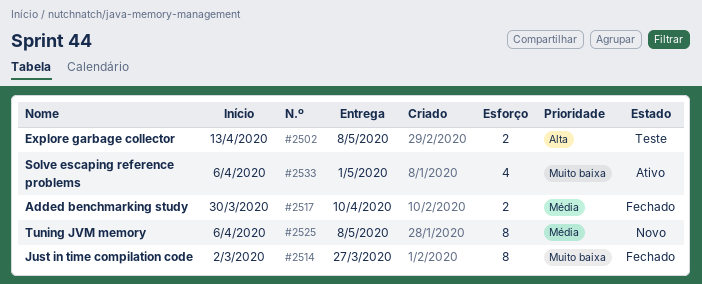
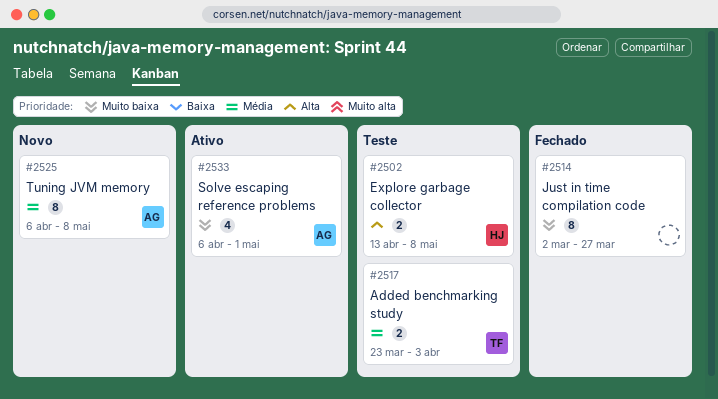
#2517, status: Fechado -> Teste
#2517, start: Mar 30 -> Mar 23
#2517, due: Apr 10 -> Apr 3

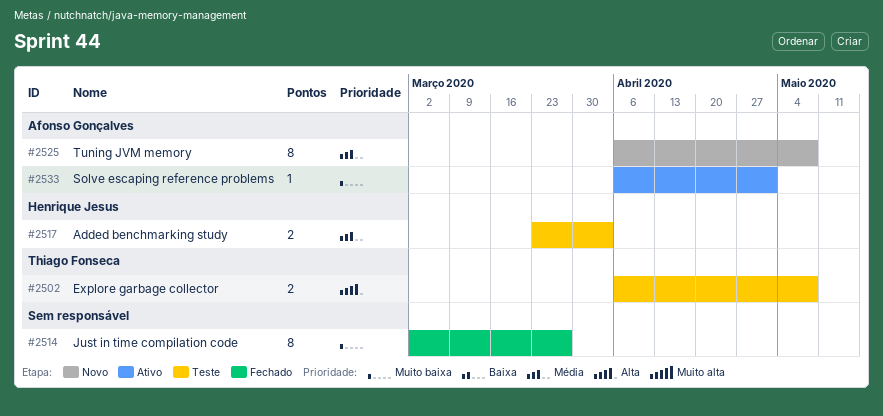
#2502, owner: Henrique Jesus -> Thiago Fonseca
#2502, start: Apr 13 -> Apr 6
#2517, owner: Thiago Fonseca -> Henrique Jesus
#2533, estimate: 4 -> 1

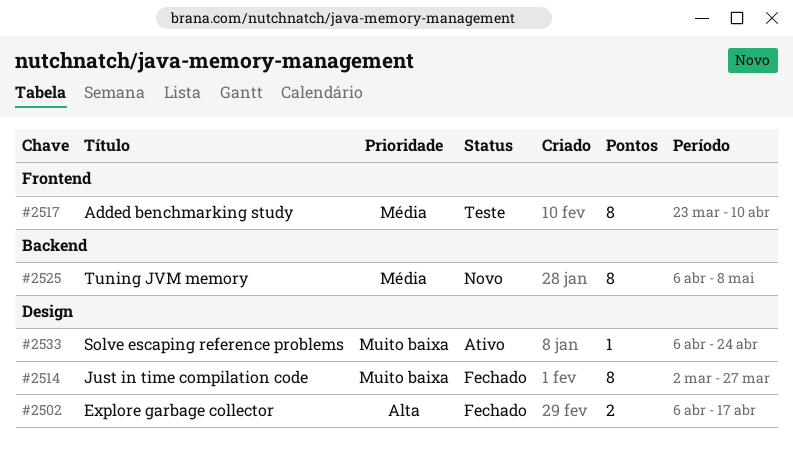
#2502, status: Teste -> Fechado
#2502, due: May 8 -> Apr 17
#2517, estimate: 2 -> 8
#2517, due: Apr 3 -> Apr 10
#2533, due: May 1 -> Apr 24

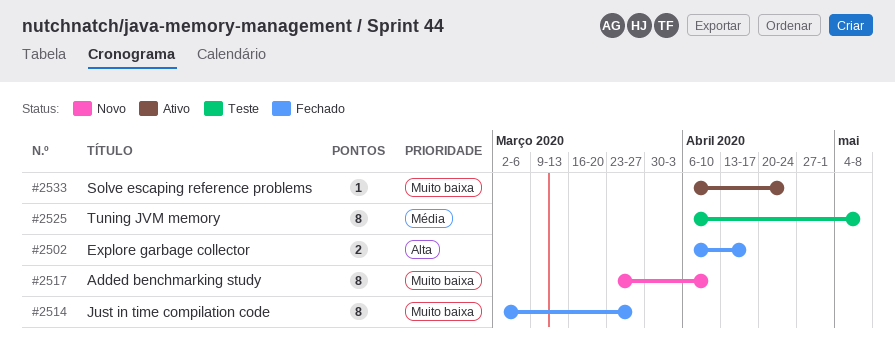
#2517, status: Teste -> Novo
#2517, priority: Média -> Muito baixa
#2525, status: Novo -> Teste

